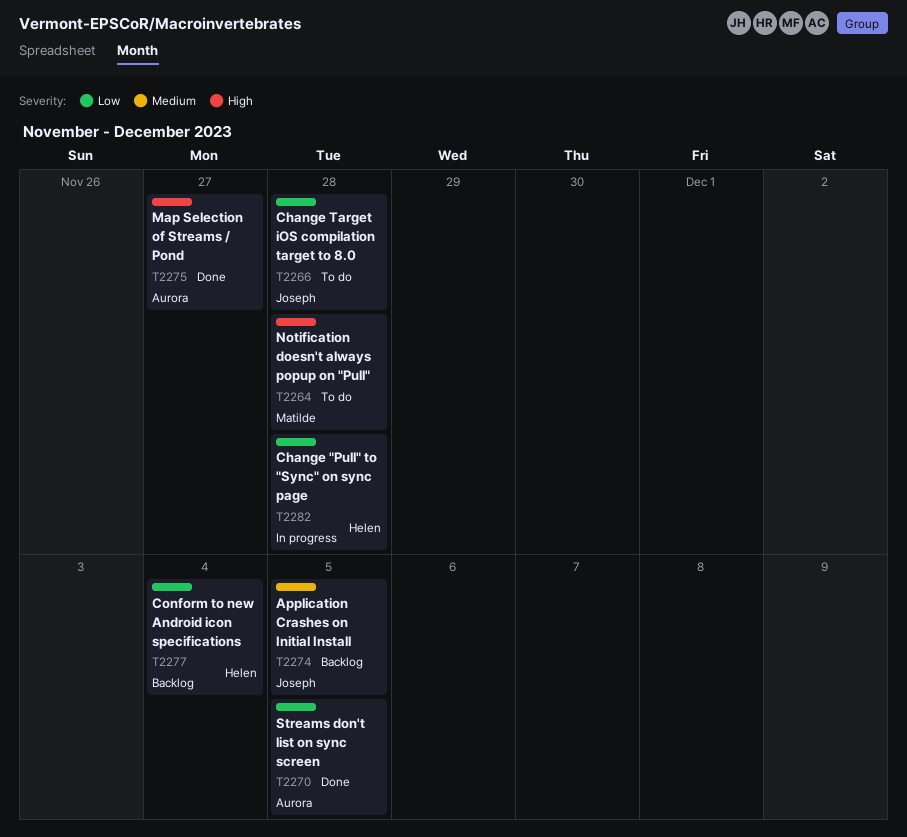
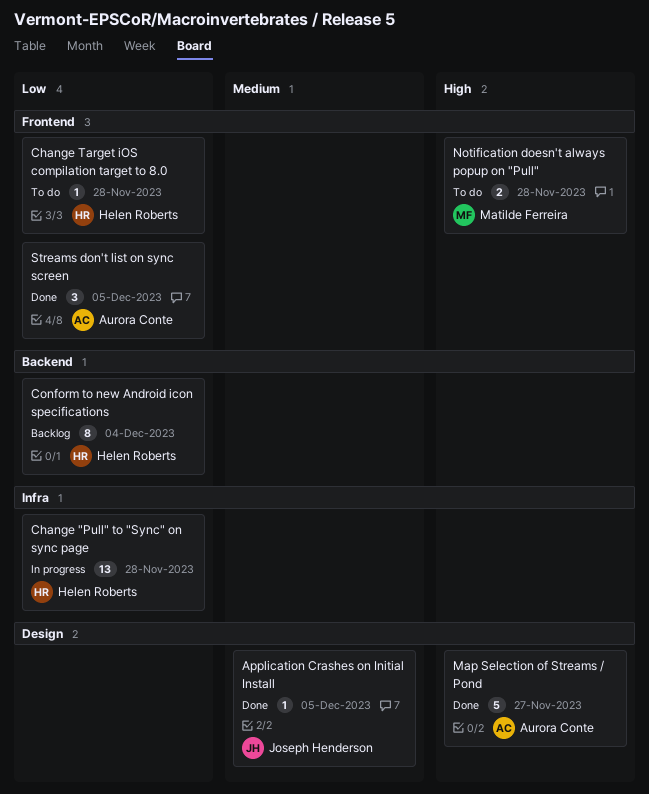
Application Crashes on Initial Install, status: Backlog -> Done
Change Target iOS compilation target to 8.0, owner: Joseph Henderson -> Helen Roberts

